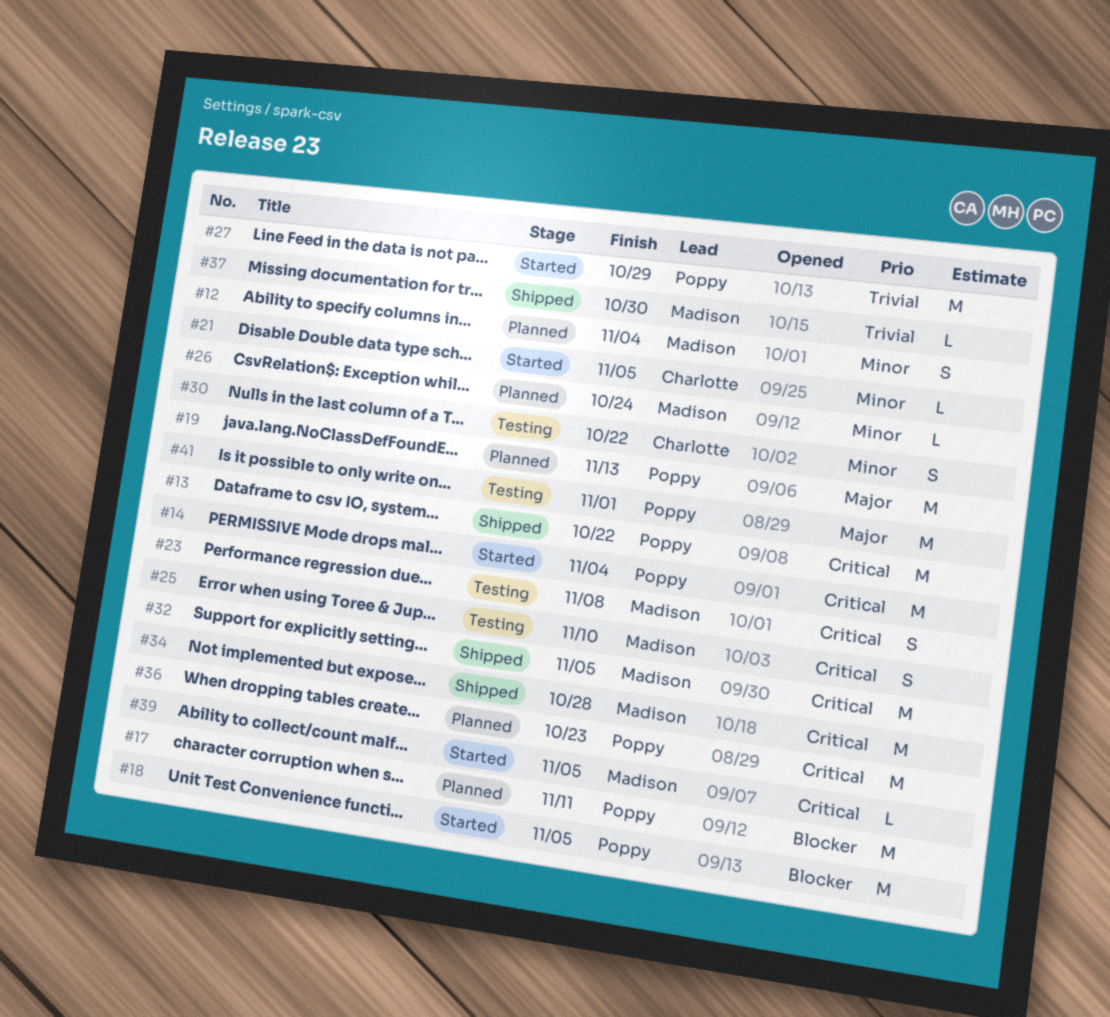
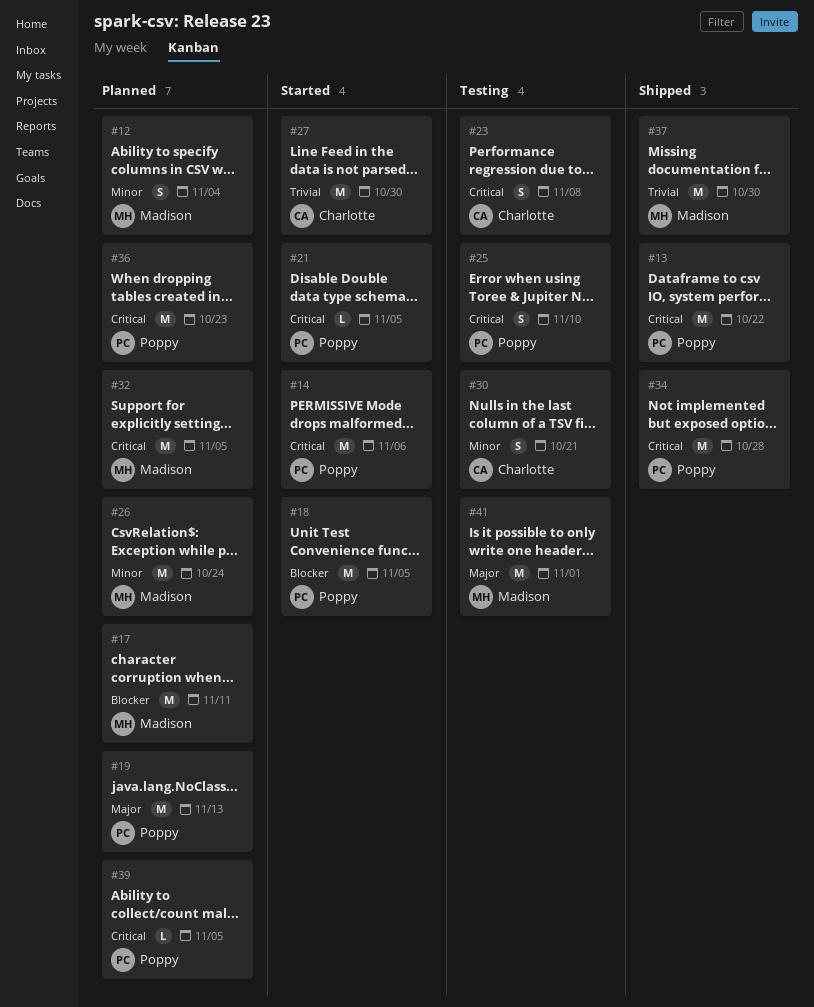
#14, due: Nov 4 -> Nov 6
#17, owner: Poppy -> Madison
#21, owner: Charlotte -> Poppy
#21, priority: Minor -> Critical
#23, owner: Madison -> Charlotte
#25, owner: Madison -> Poppy
#26, estimate: L -> M
#27, owner: Poppy -> Charlotte
#27, due: Oct 29 -> Oct 30
#30, due: Oct 22 -> Oct 21
#32, status: Shipped -> Planned
#34, owner: Madison -> Poppy
#37, estimate: L -> M
#39, status: Started -> Planned
#39, owner: Madison -> Poppy
#41, owner: Poppy -> Madison

